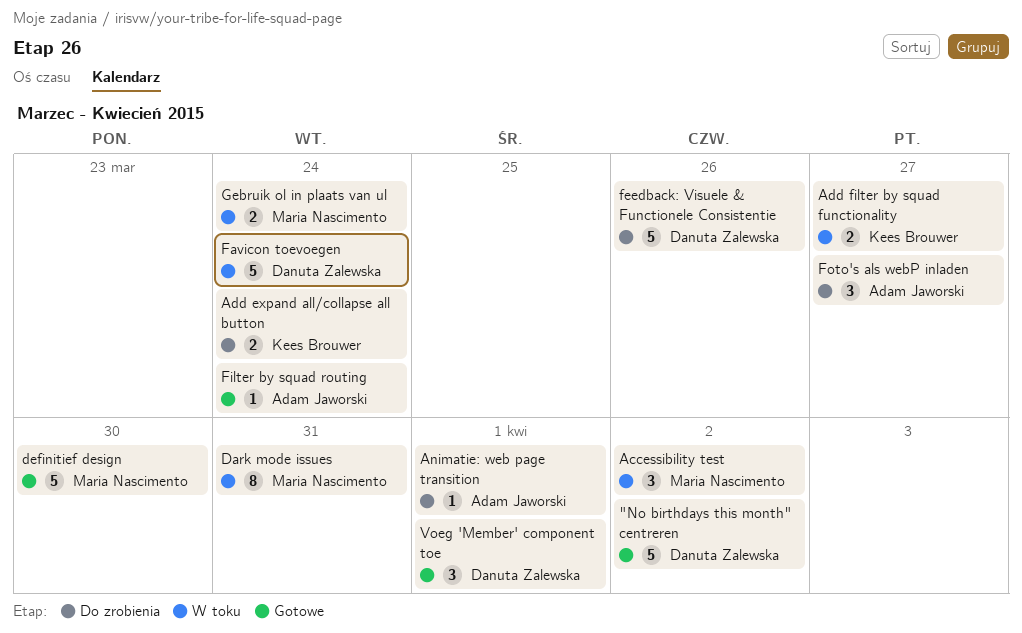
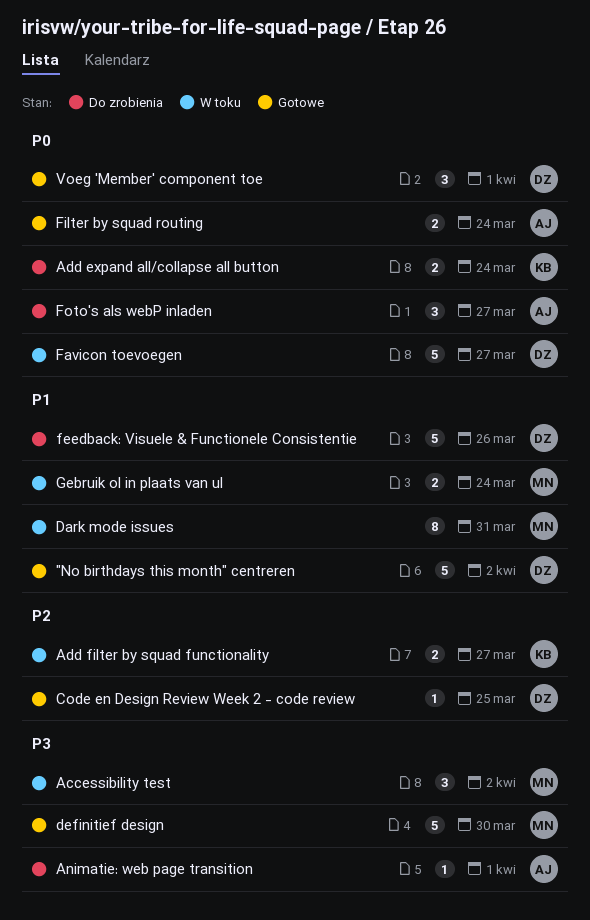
Code en Design Review Week 2 - code review: none -> present
Favicon toevoegen, due: Mar 24 -> Mar 27
Filter by squad routing, estimate: 1 -> 2

